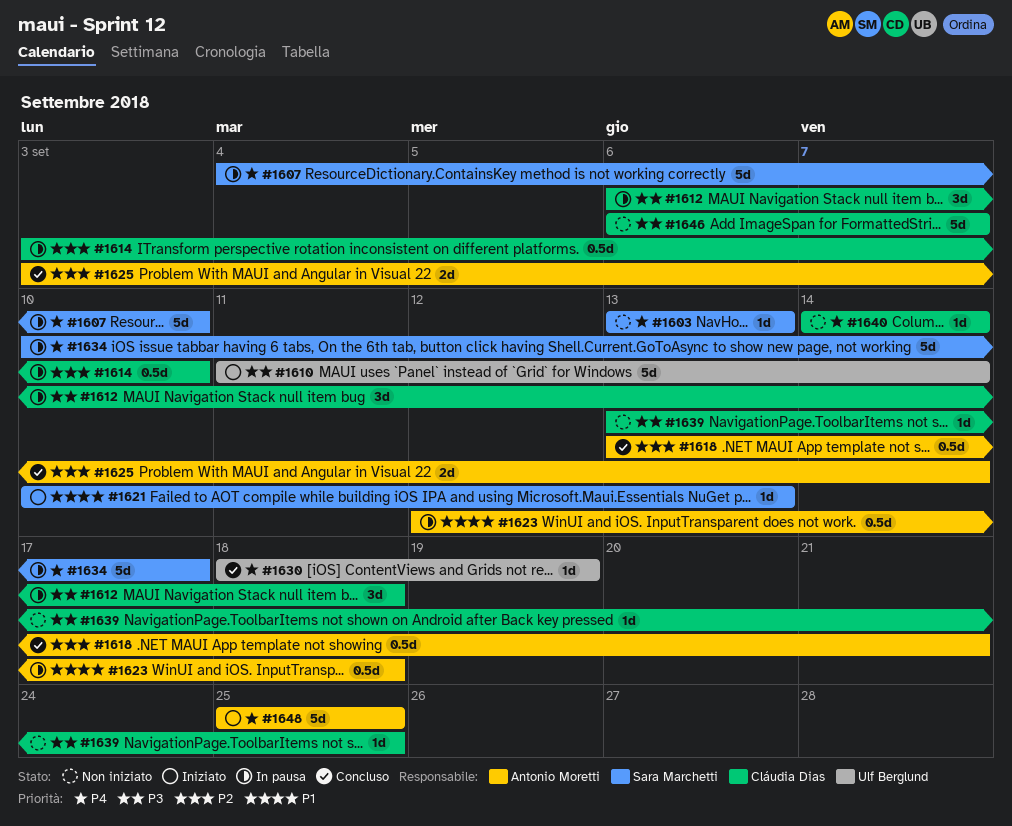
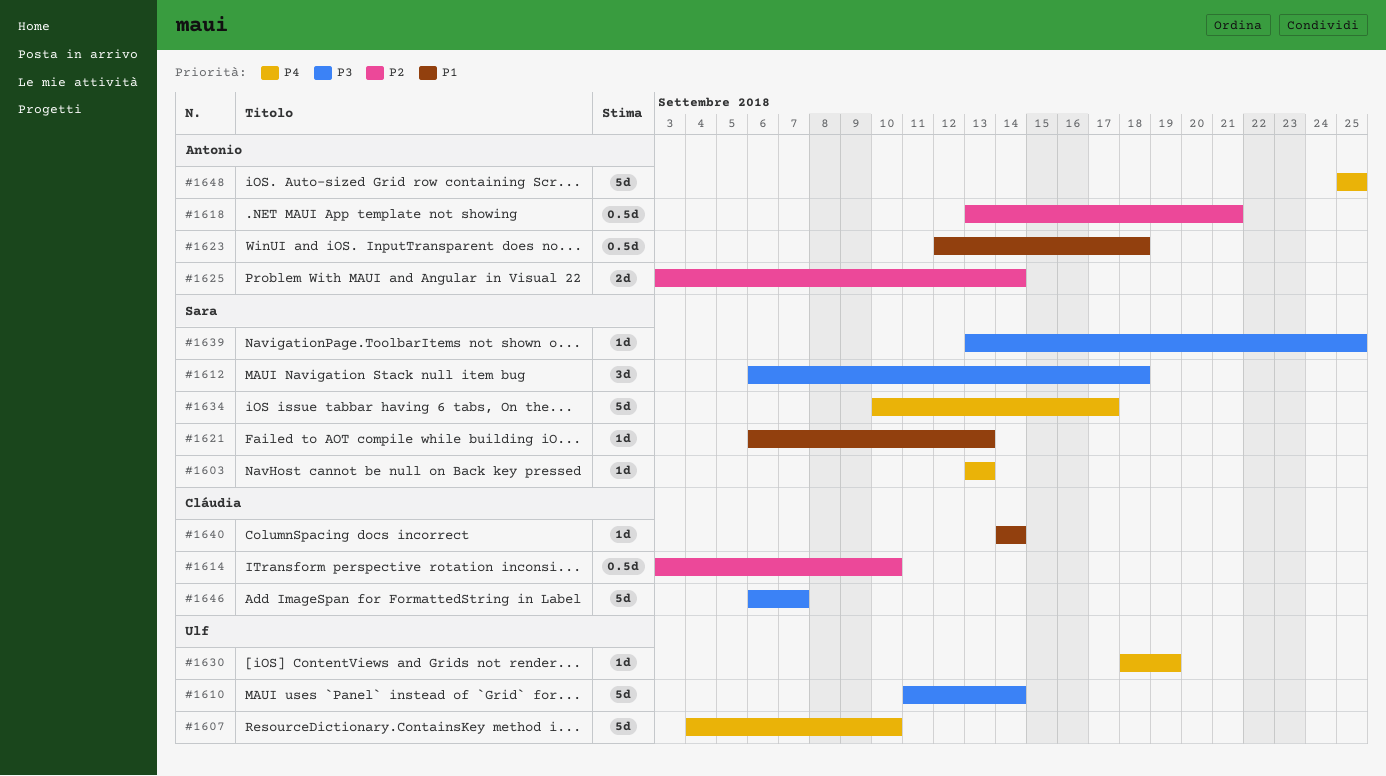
#1607, owner: Sara Marchetti -> Ulf Berglund
#1612, owner: Cláudia Dias -> Sara Marchetti
#1621, start: Sep 10 -> Sep 6
#1639, owner: Cláudia Dias -> Sara Marchetti
#1640, priority: P4 -> P1

